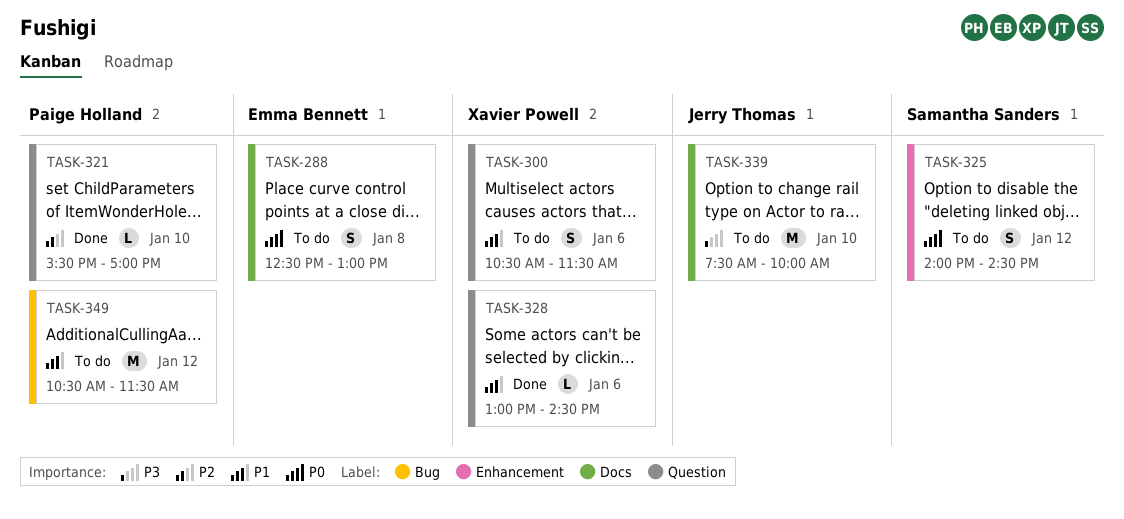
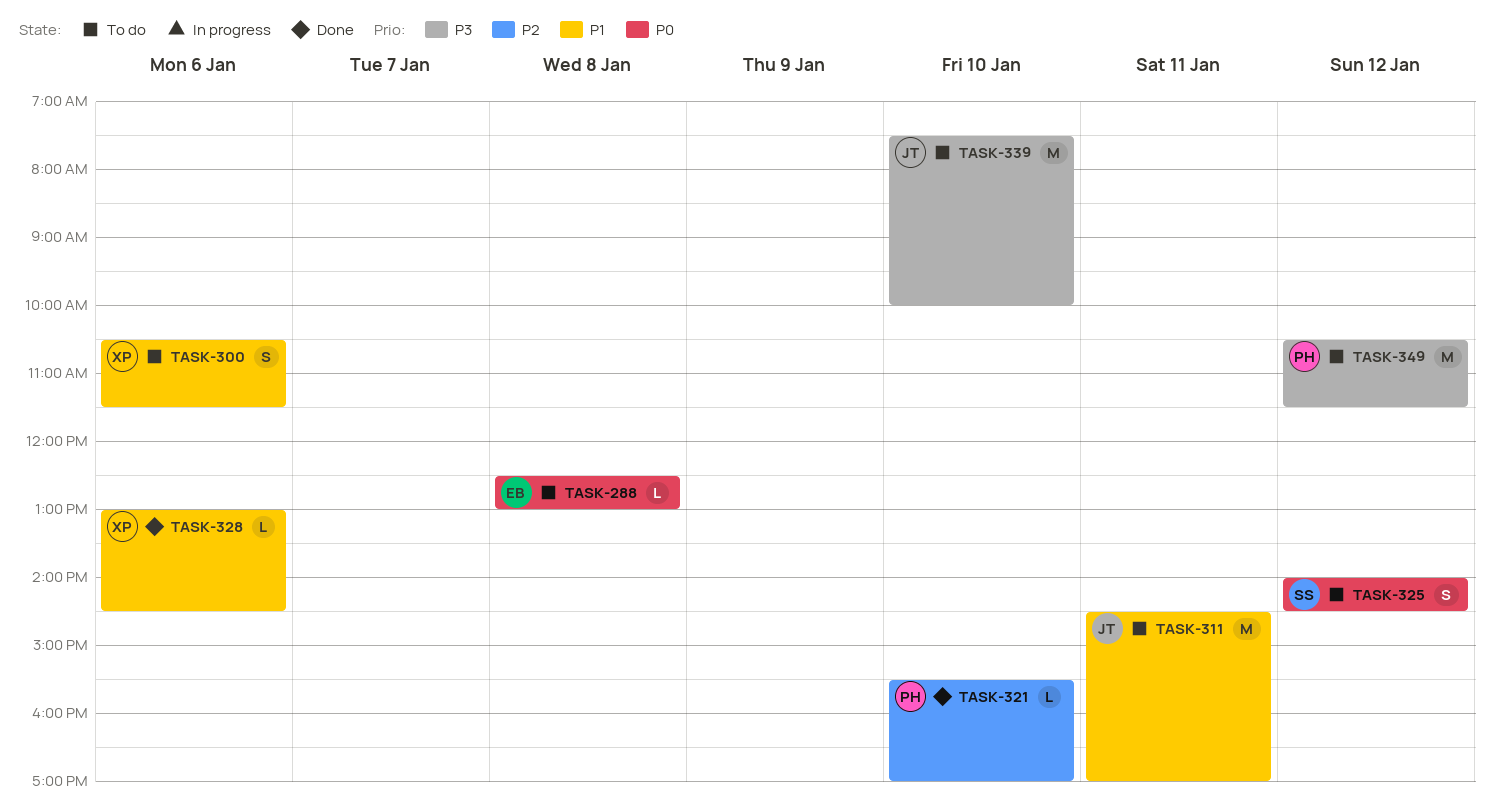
TASK-288, estimate: S -> L
TASK-311: none -> present
TASK-349, priority: P1 -> P3

